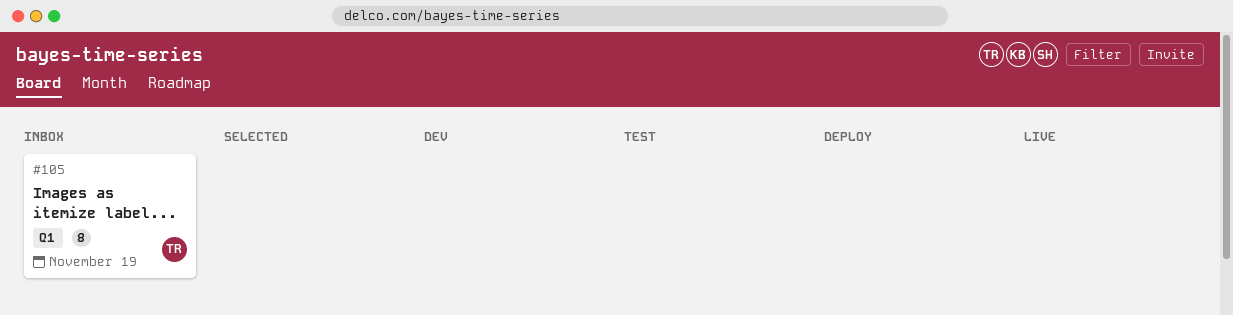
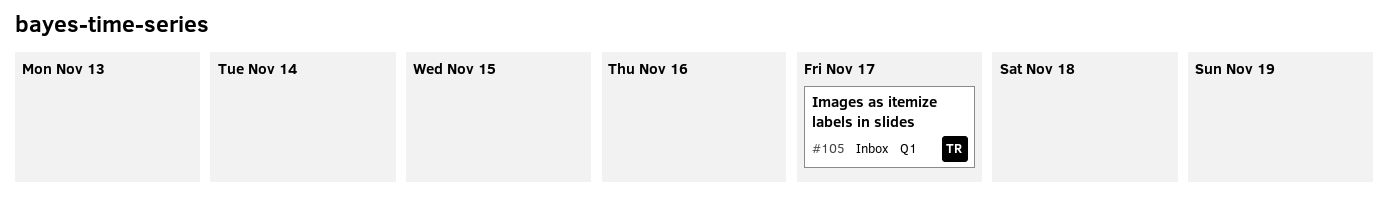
#105, due: Nov 19 -> Nov 17

